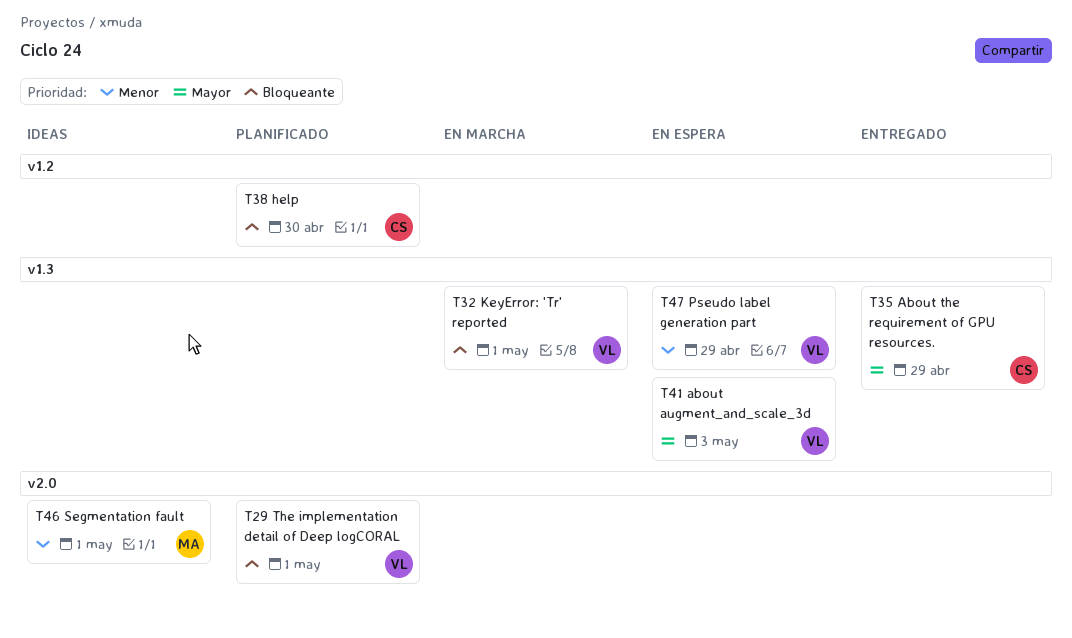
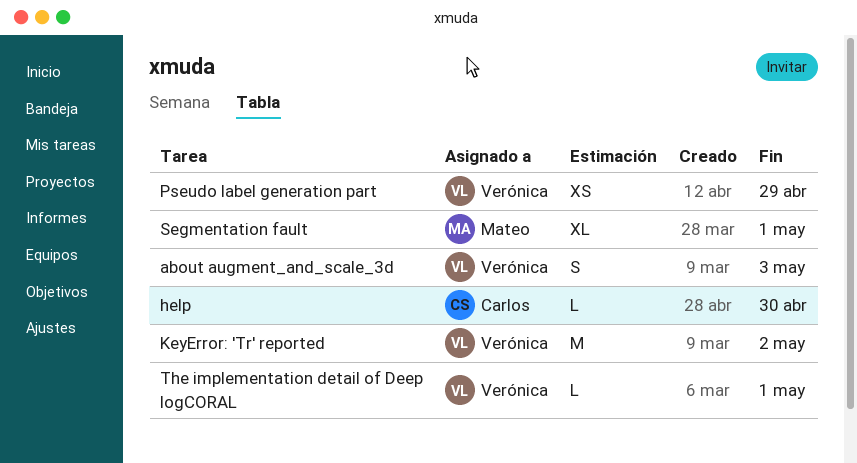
About the requirement of GPU resources.: present -> none
KeyError: 'Tr' reported, due: May 1 -> May 2

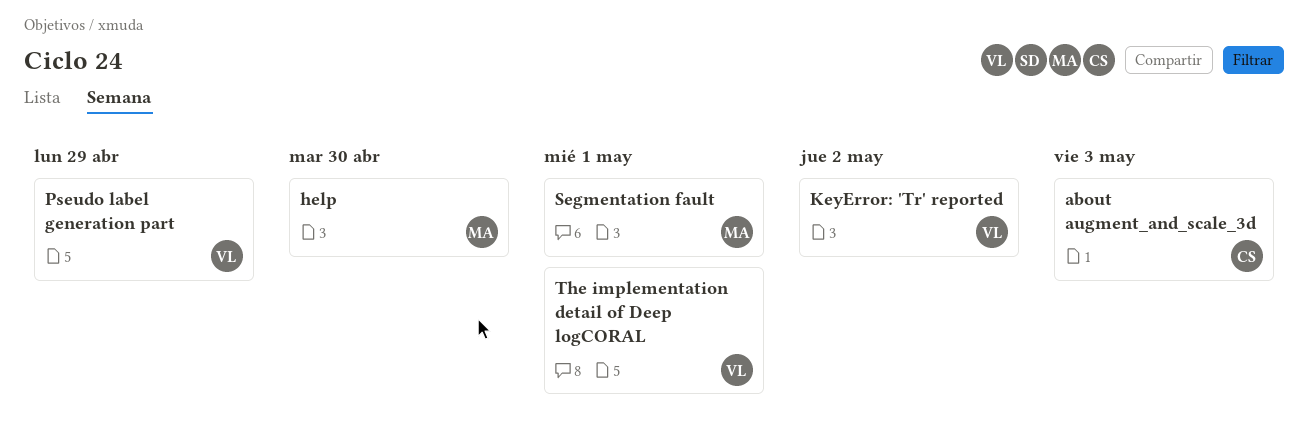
about augment_and_scale_3d, owner: Verónica -> Carlos
help, owner: Carlos -> Mateo

